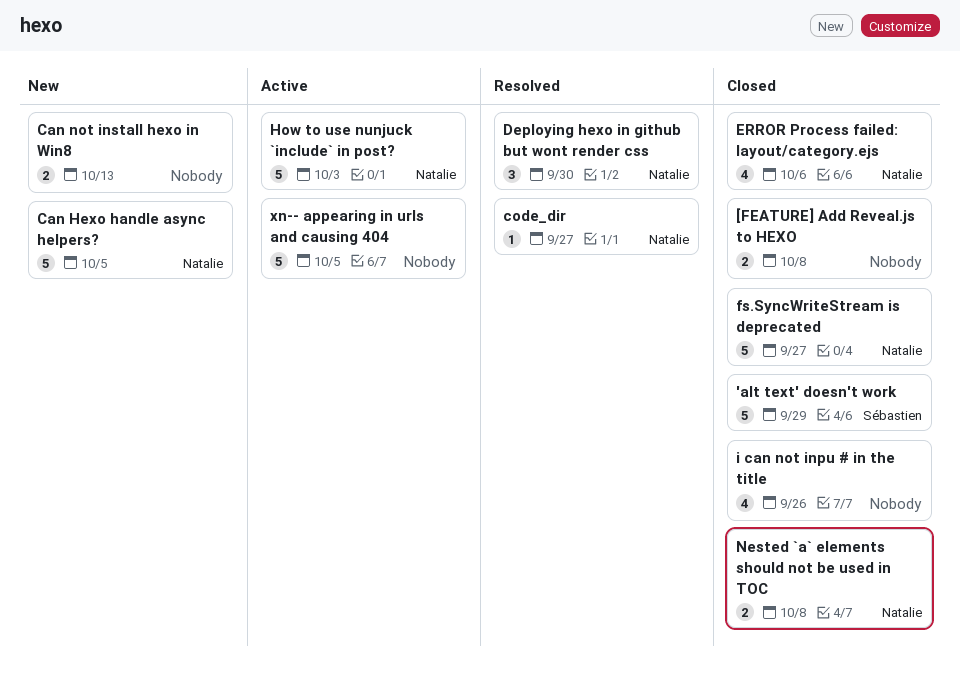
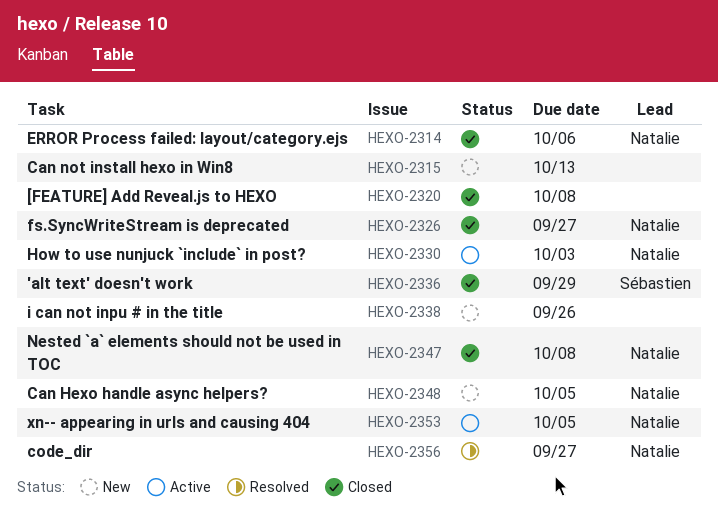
Deploying hexo in github but wont render css: present -> none
i can not inpu # in the title, status: Closed -> New
xn-- appearing in urls and causing 404, owner: none -> Natalie

